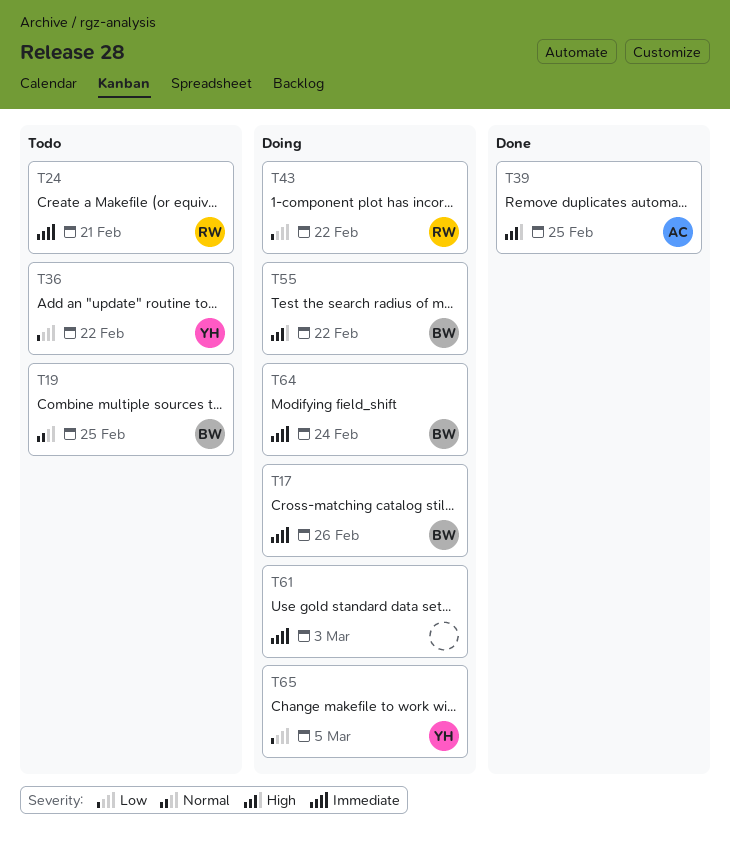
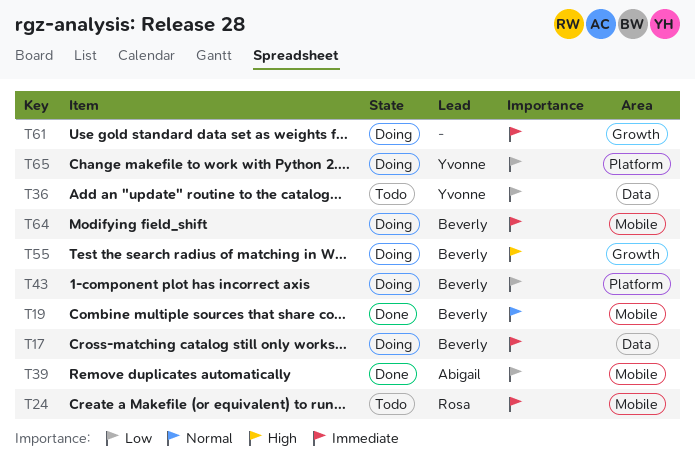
T19, status: Todo -> Done
T39, priority: High -> Low
T43, owner: Rosa -> Beverly

